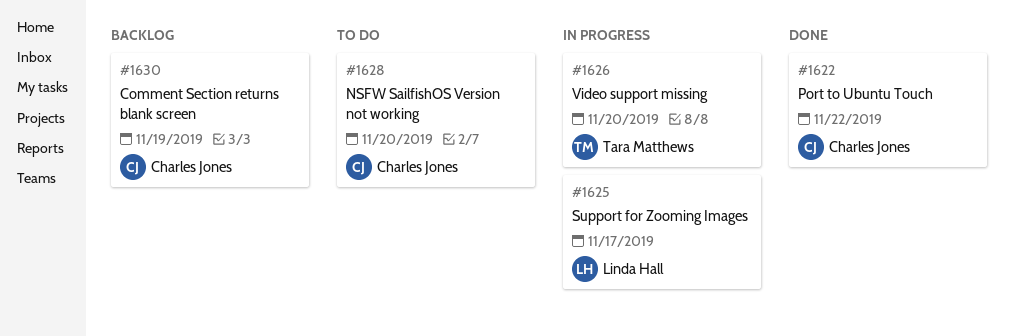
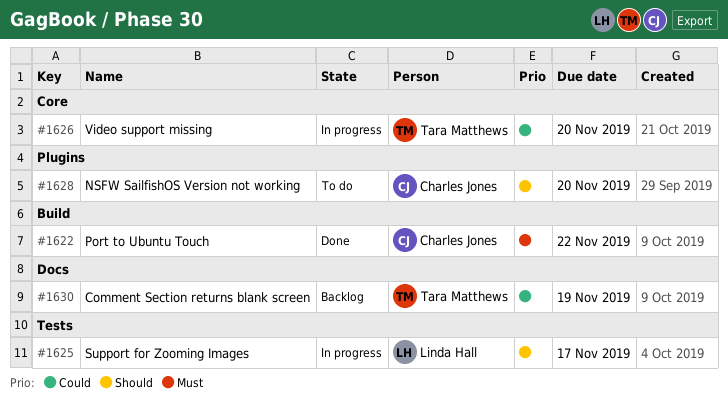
#1630, owner: Charles Jones -> Tara Matthews

